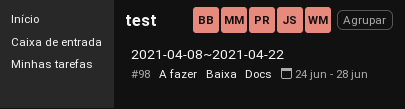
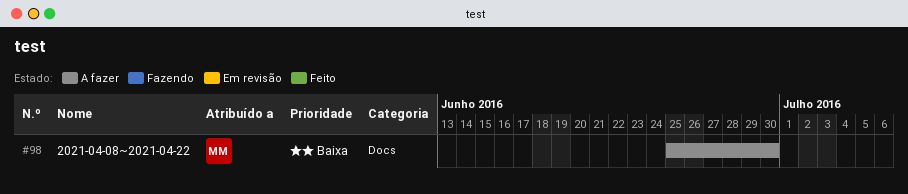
#98, start: Jun 24 -> Jun 25
#98, due: Jun 28 -> Jun 30

